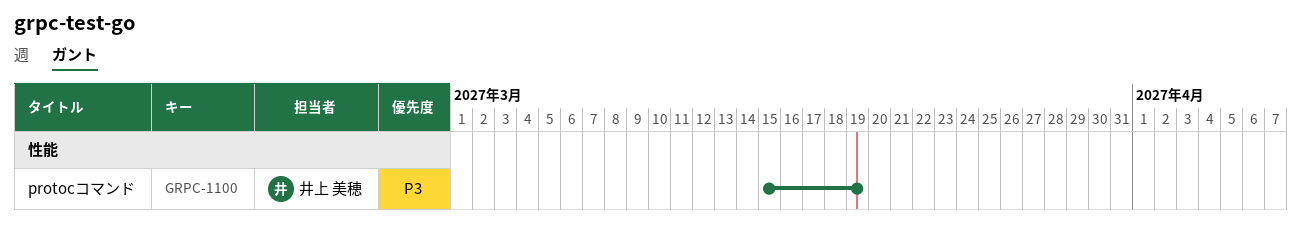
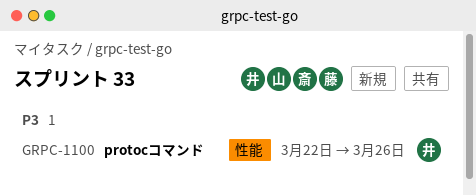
GRPC-1100, start: Mar 15 -> Mar 22
GRPC-1100, due: Mar 19 -> Mar 26

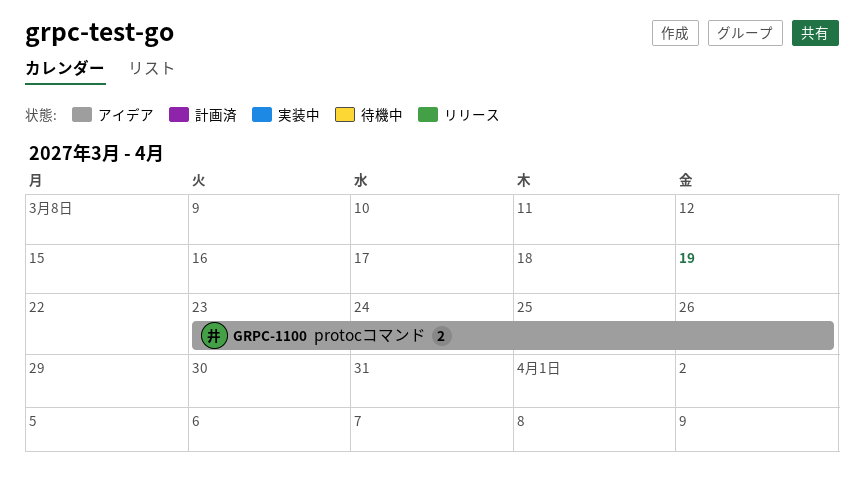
GRPC-1100, start: Mar 22 -> Mar 23

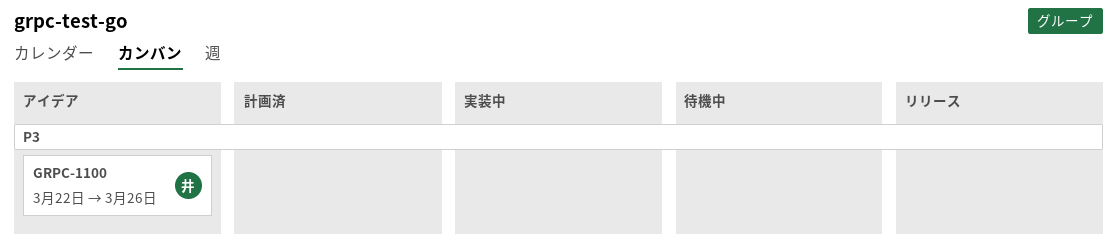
GRPC-1100, start: Mar 23 -> Mar 22

